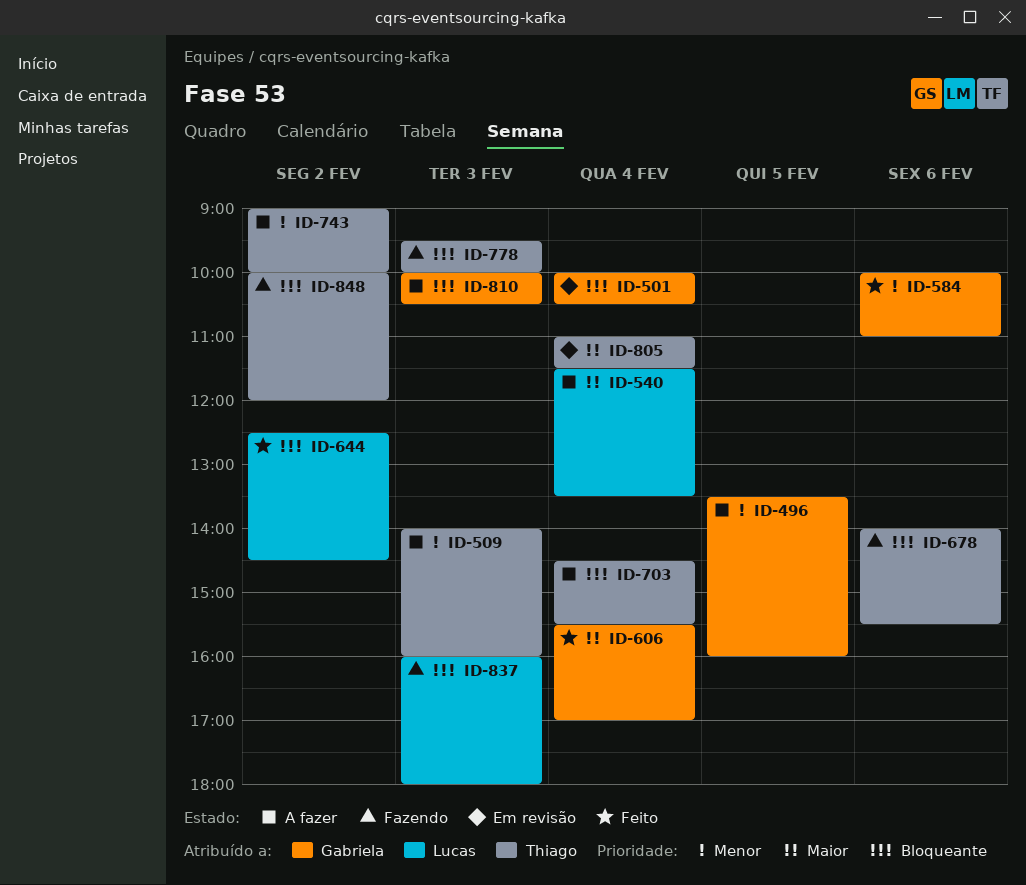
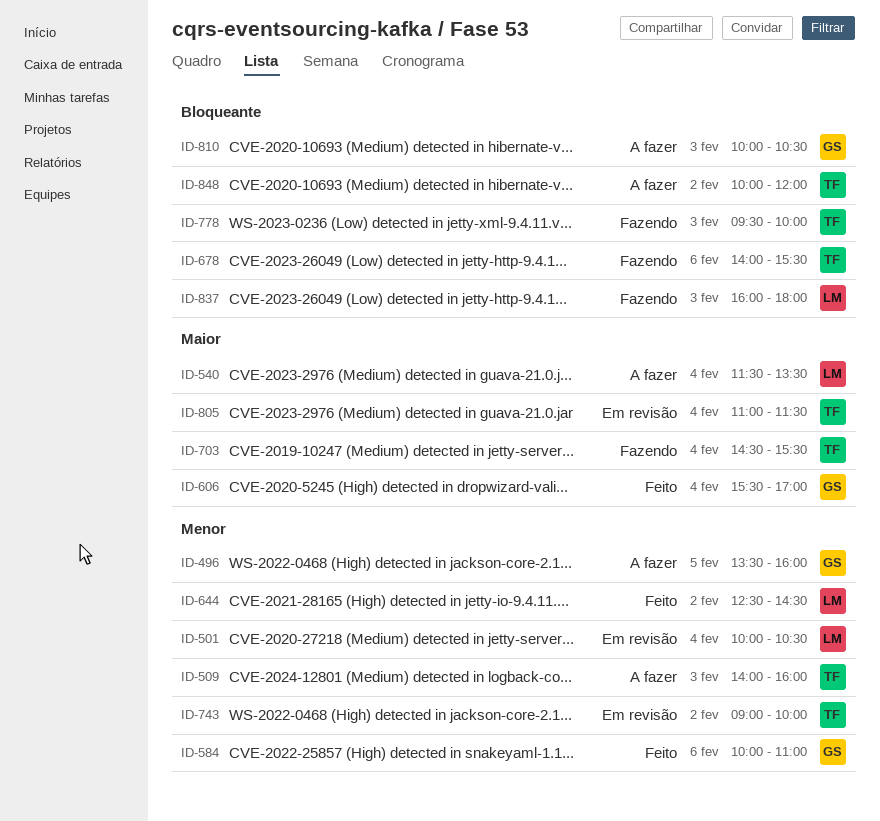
ID-501, owner: Gabriela -> Lucas
ID-501, priority: Bloqueante -> Menor
ID-644, priority: Bloqueante -> Menor
ID-703, status: A fazer -> Fazendo
ID-703, priority: Bloqueante -> Maior
ID-743, status: A fazer -> Em revisão
ID-848, status: Fazendo -> A fazer

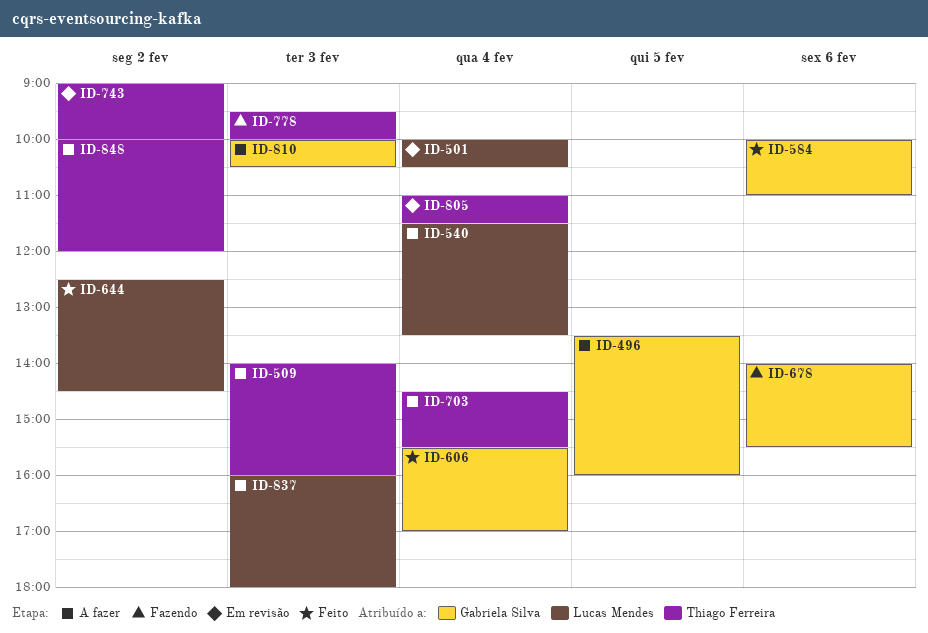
ID-678, owner: Thiago Ferreira -> Gabriela Silva
ID-703, status: Fazendo -> A fazer
ID-837, status: Fazendo -> A fazer

